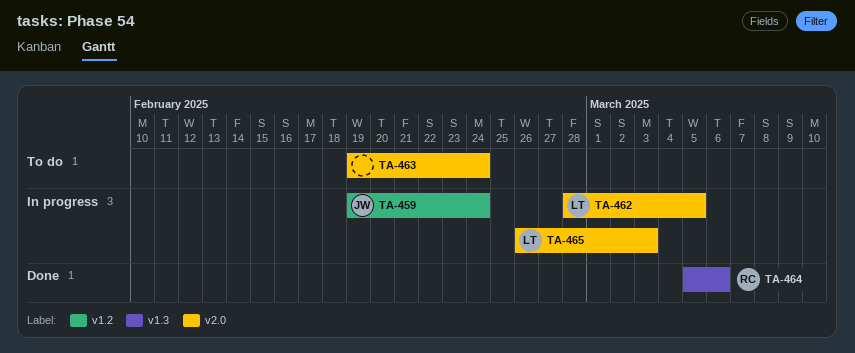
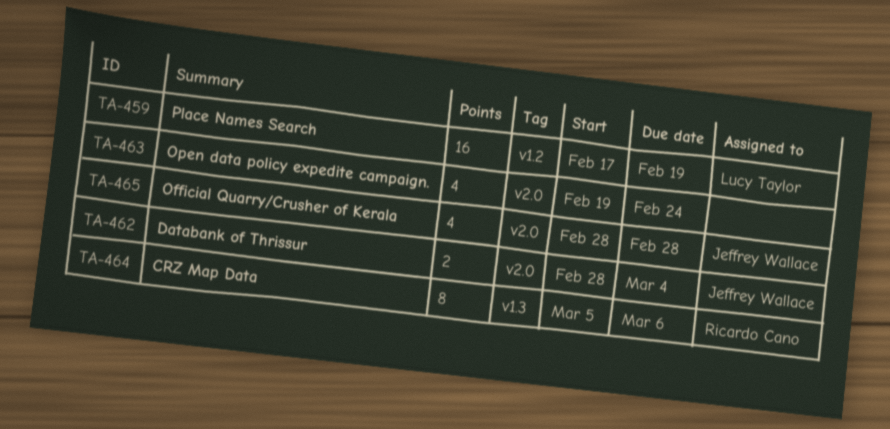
TA-459, owner: Jeffrey Wallace -> Lucy Taylor
TA-459, start: Feb 19 -> Feb 17
TA-459, due: Feb 24 -> Feb 19
TA-462, owner: Lucy Taylor -> Jeffrey Wallace
TA-462, due: Mar 5 -> Mar 4
TA-465, owner: Lucy Taylor -> Jeffrey Wallace
TA-465, start: Feb 26 -> Feb 28
TA-465, due: Mar 3 -> Feb 28

